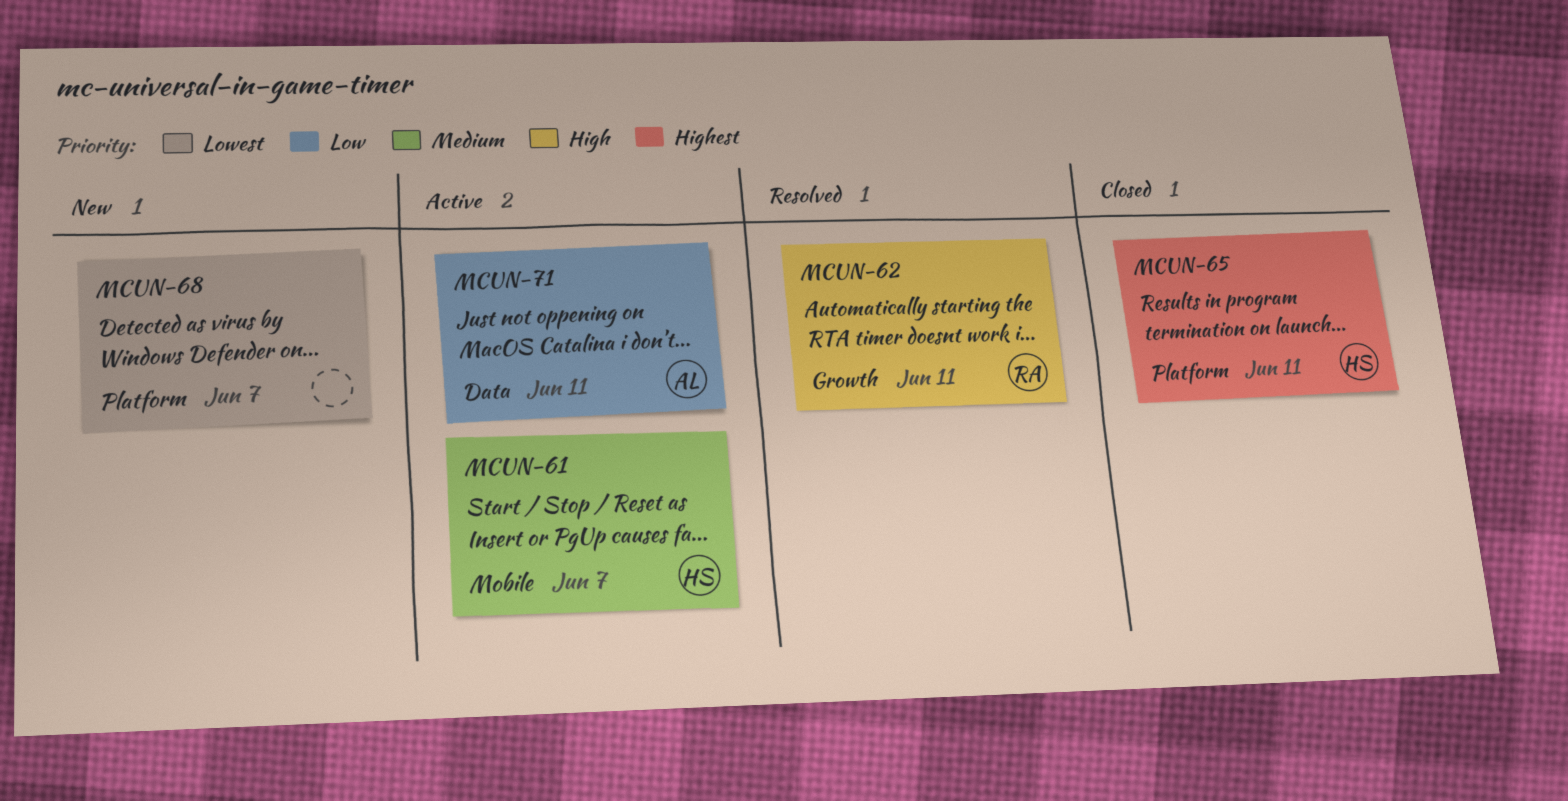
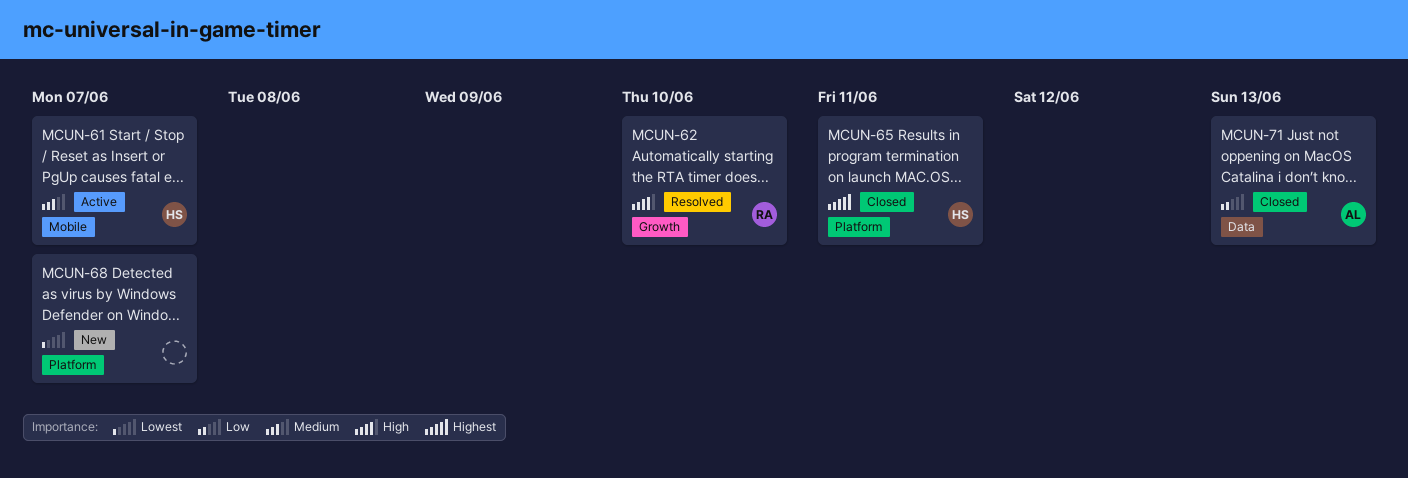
MCUN-62, due: Jun 11 -> Jun 10
MCUN-71, status: Active -> Closed
MCUN-71, due: Jun 11 -> Jun 13

